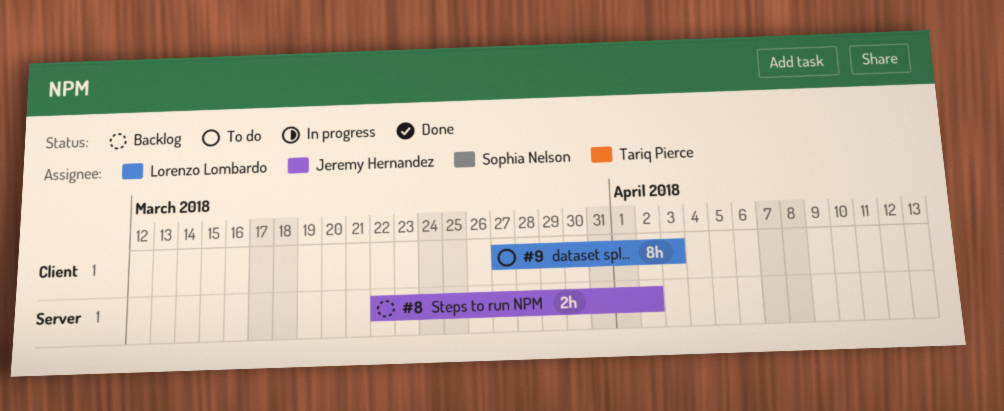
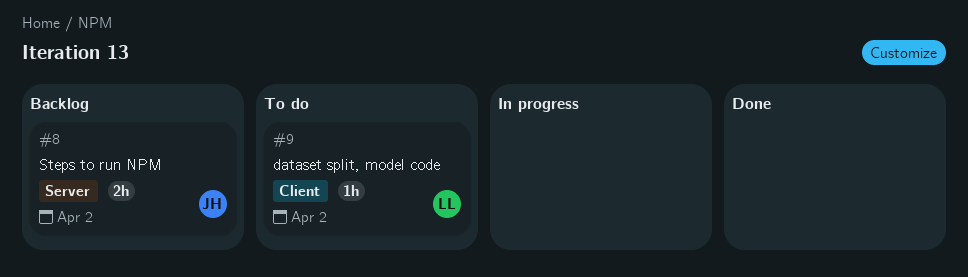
#9, estimate: 8h -> 1h
#9, due: Apr 3 -> Apr 2

